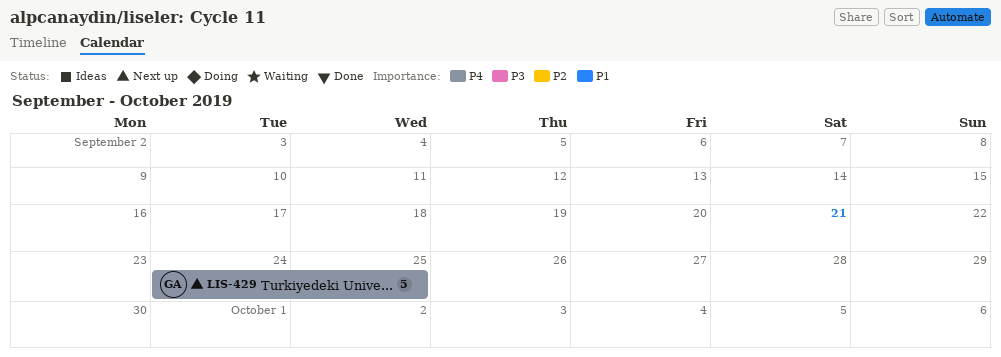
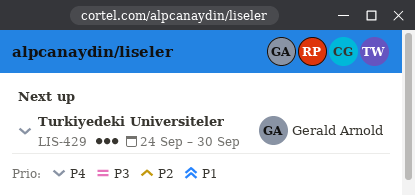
LIS-429, estimate: 5 -> 3
LIS-429, due: Sep 25 -> Sep 30

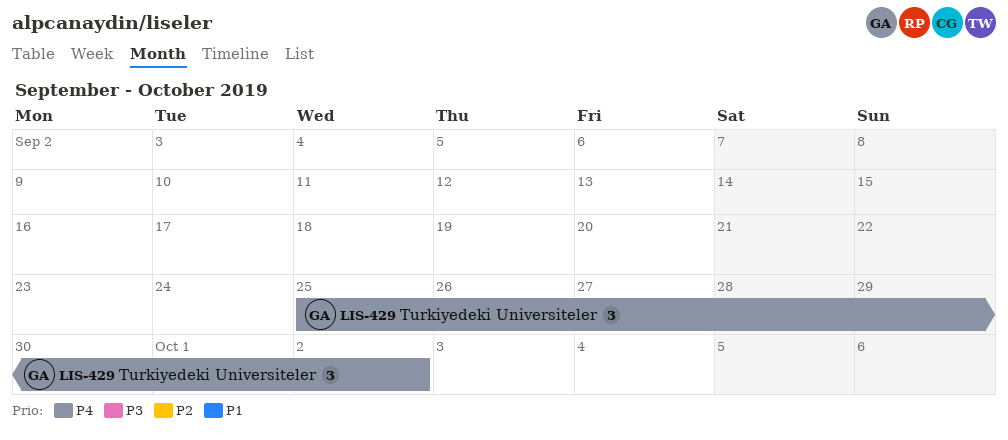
LIS-429, start: Sep 24 -> Sep 25
LIS-429, due: Sep 30 -> Oct 2

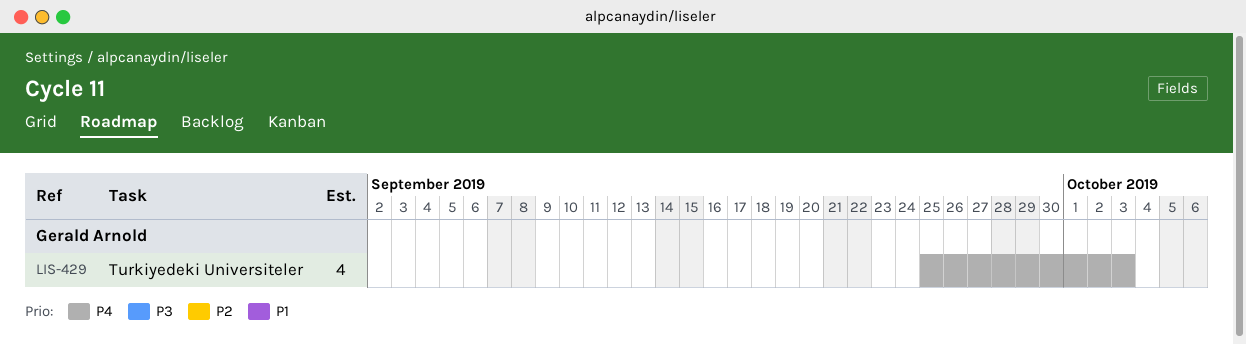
LIS-429, estimate: 3 -> 4
LIS-429, due: Oct 2 -> Oct 3

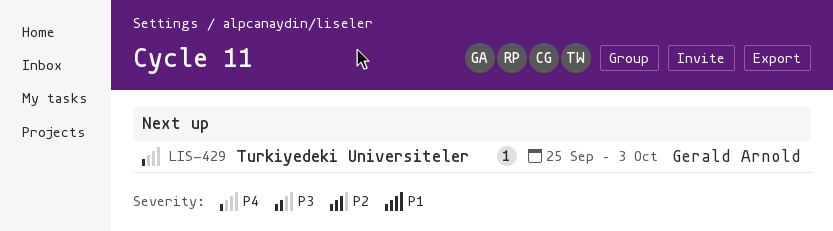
LIS-429, estimate: 4 -> 1

